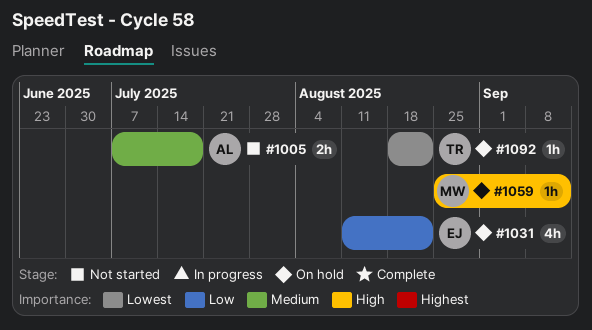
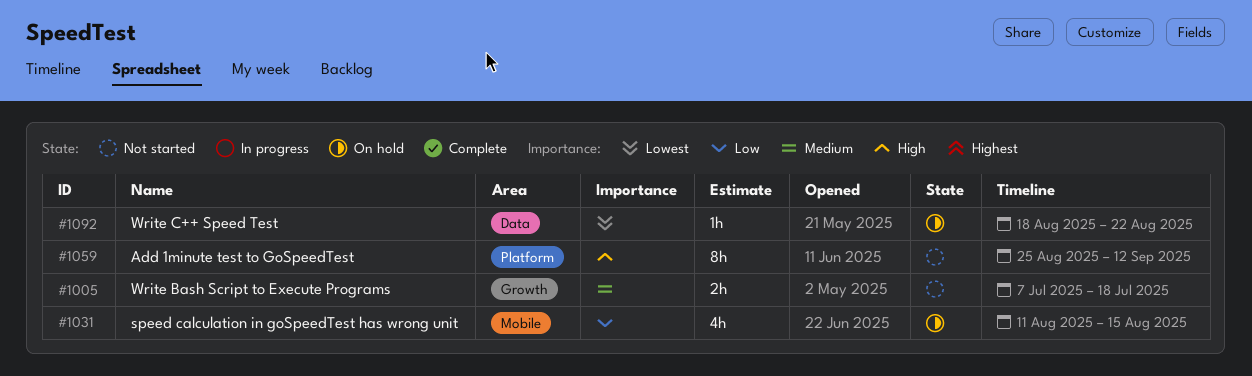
#1031, due: Aug 22 -> Aug 15
#1059, status: On hold -> Not started
#1059, estimate: 1h -> 8h

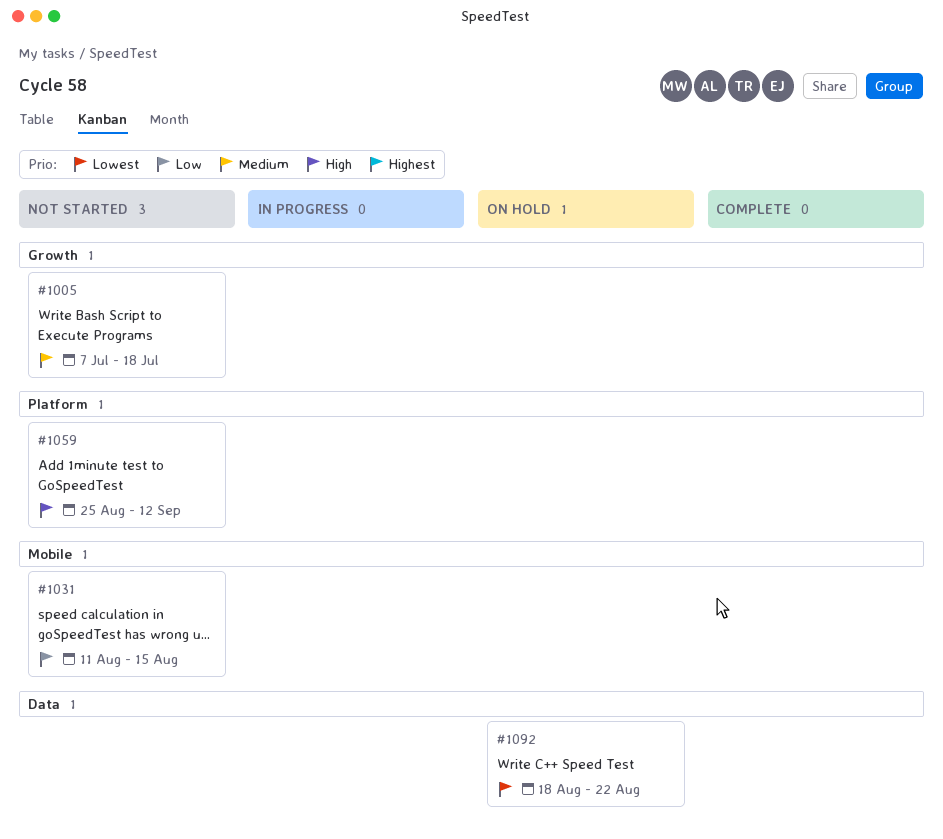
#1031, status: On hold -> Not started

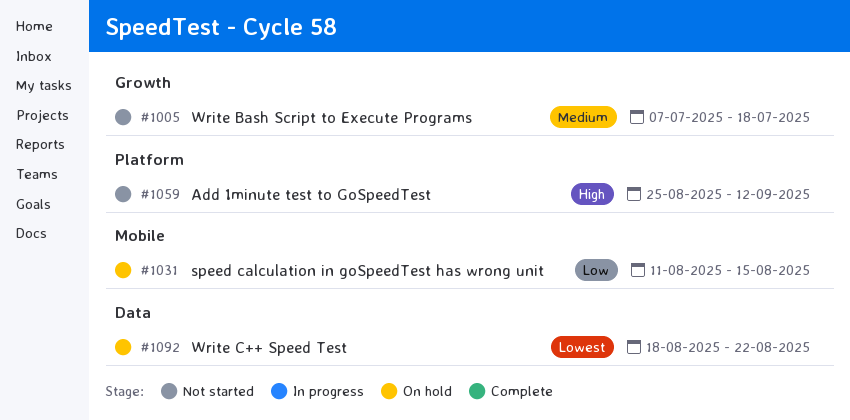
#1031, status: Not started -> On hold

